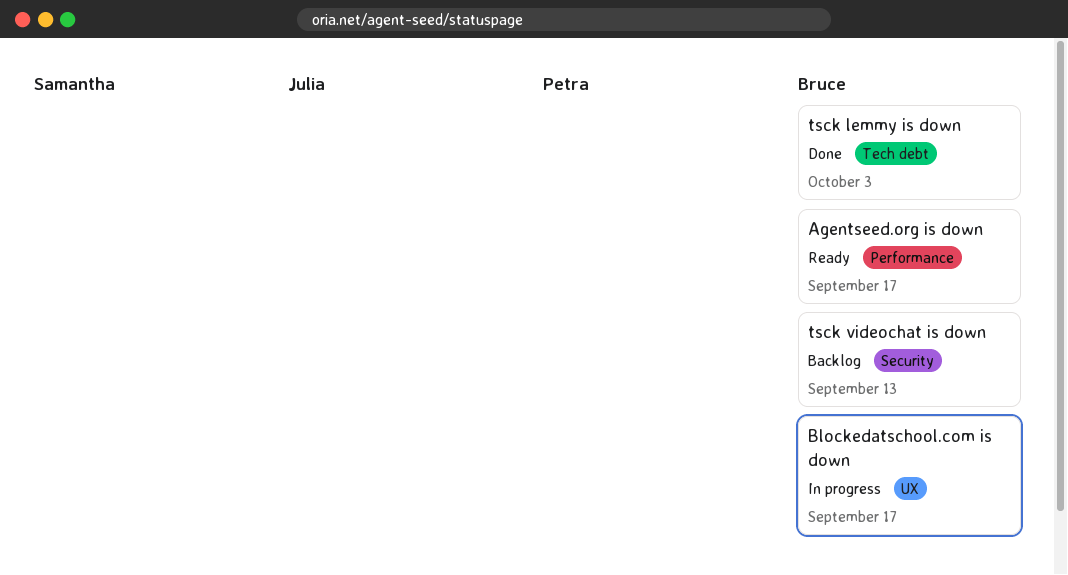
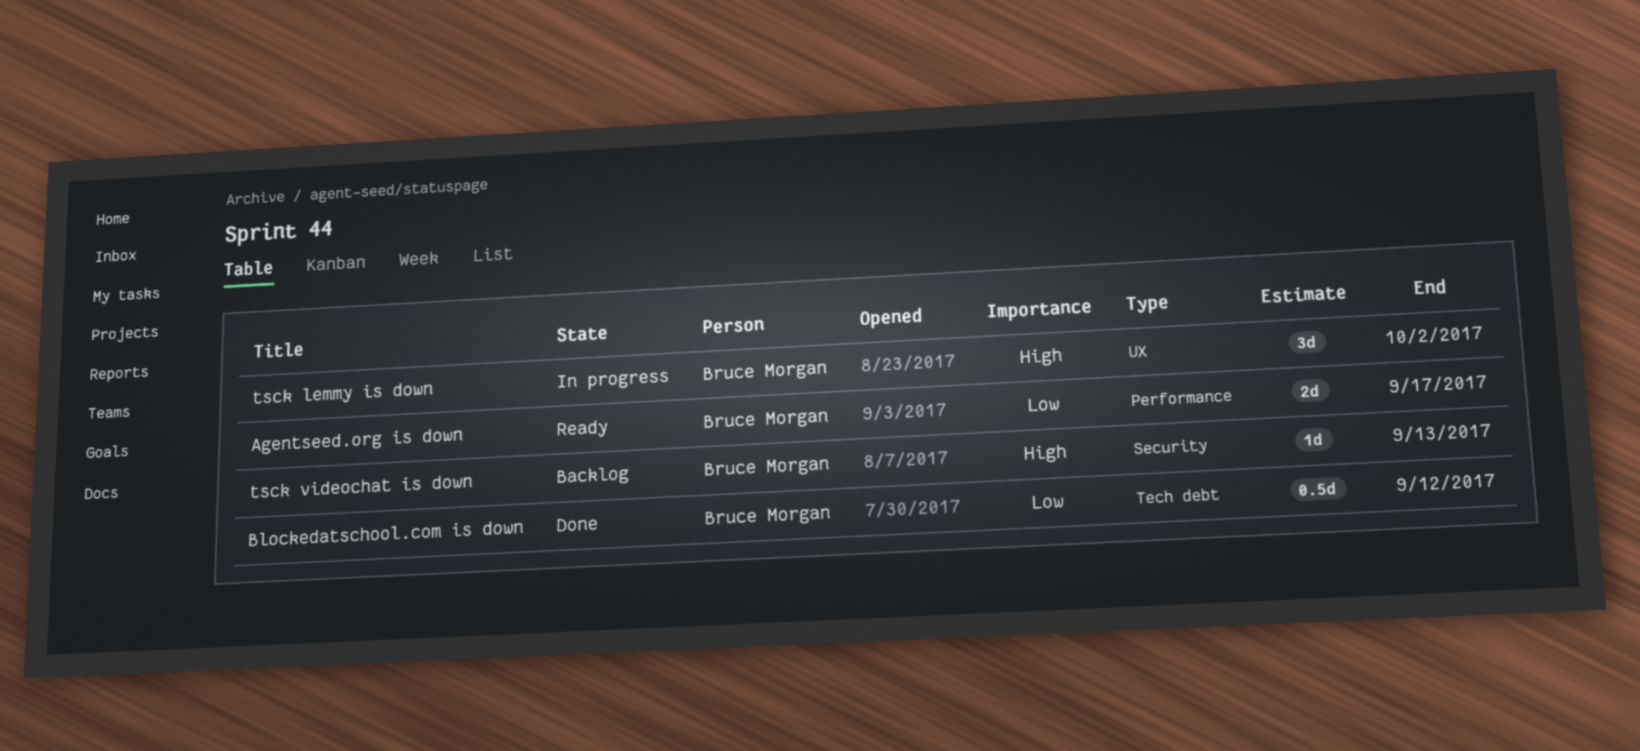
Blockedatschool.com is down, status: In progress -> Done
Blockedatschool.com is down, label: UX -> Tech debt
Blockedatschool.com is down, due: Sep 17 -> Sep 12
tsck lemmy is down, status: Done -> In progress
tsck lemmy is down, label: Tech debt -> UX
tsck lemmy is down, due: Oct 3 -> Oct 2

